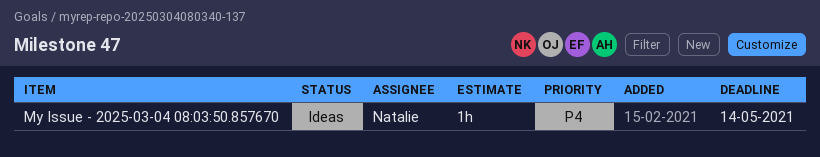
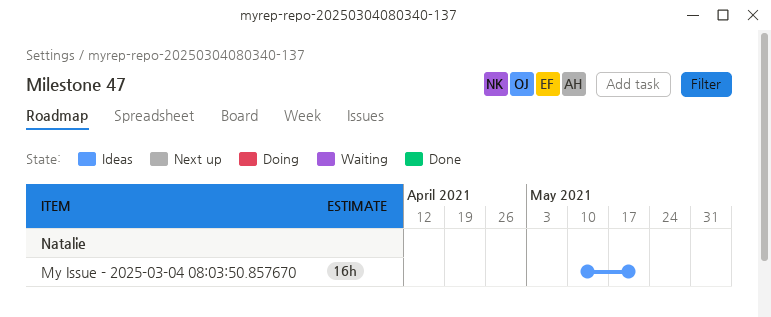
My Issue - 2025-03-04 08:03:50.857670, estimate: 1h -> 16h
My Issue - 2025-03-04 08:03:50.857670, due: May 14 -> May 21

